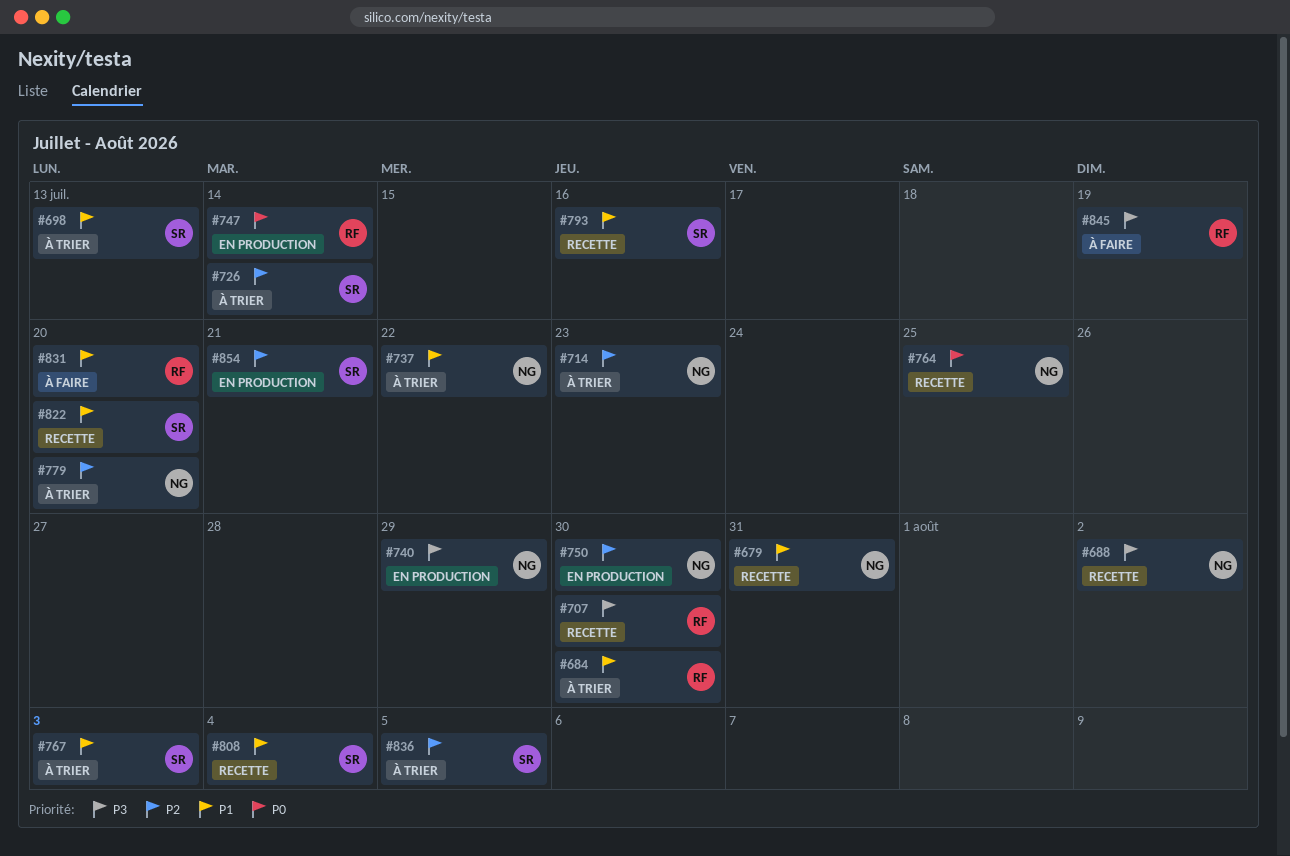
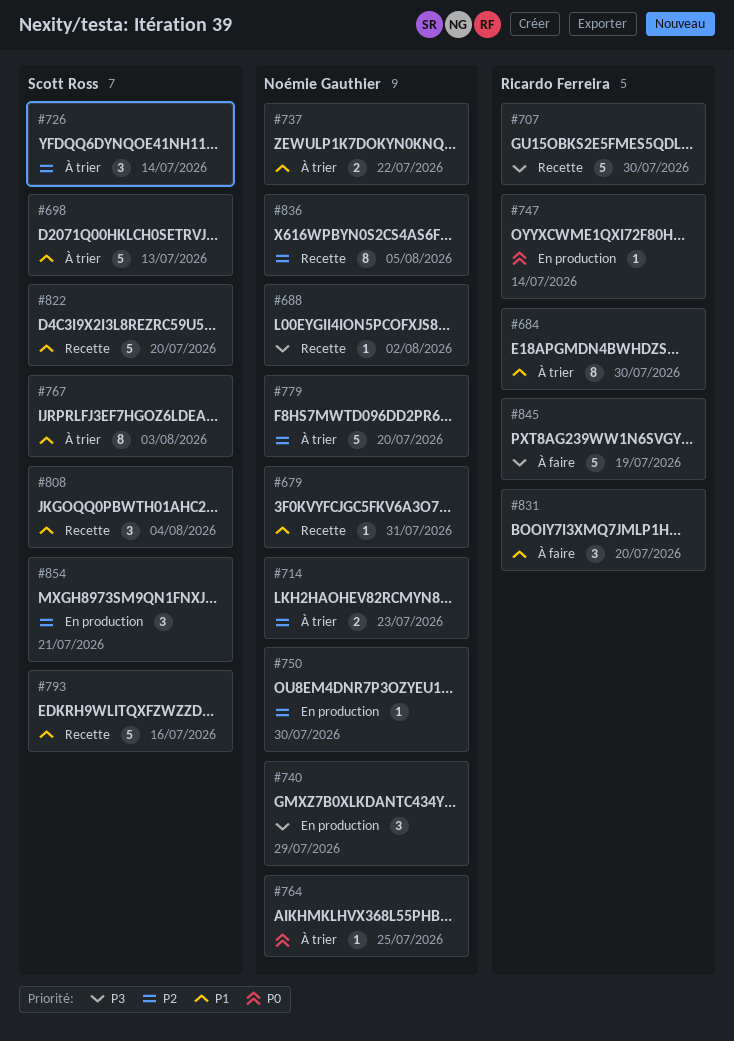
#764, status: Recette -> À trier
#836, status: À trier -> Recette
#836, owner: Scott Ross -> Noémie Gauthier

